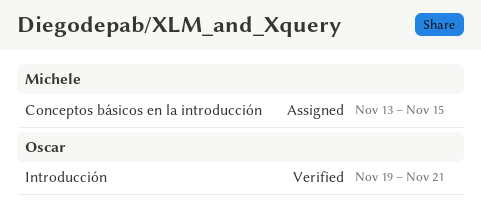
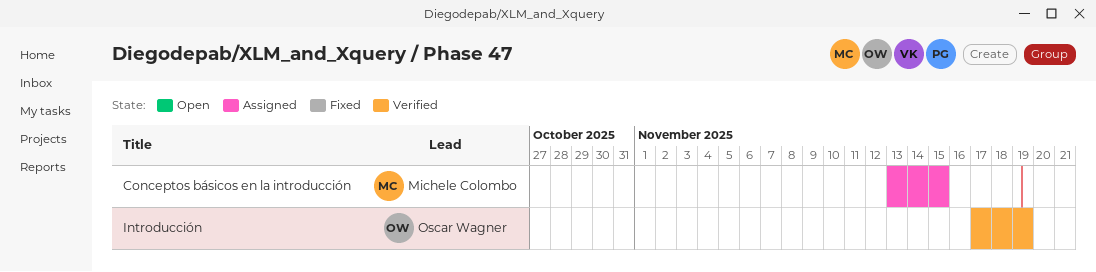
Introducción, start: Nov 19 -> Nov 17
Introducción, due: Nov 21 -> Nov 19

